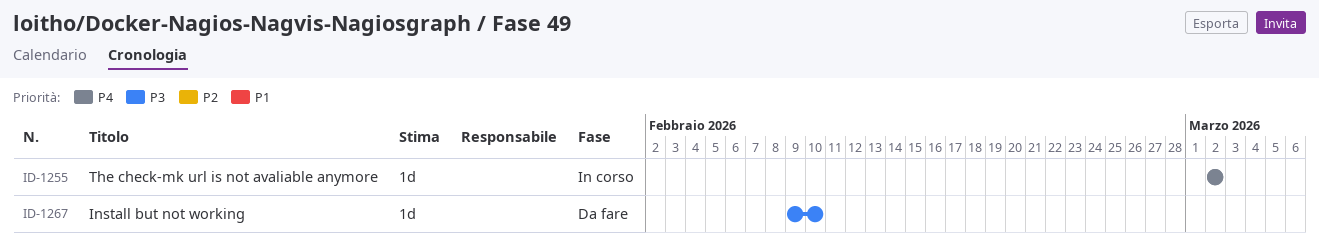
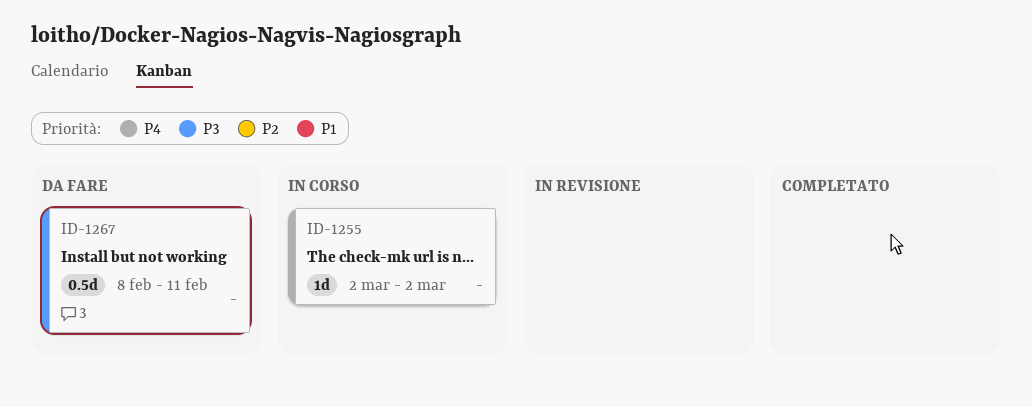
ID-1267, estimate: 1d -> 0.5d
ID-1267, start: Feb 9 -> Feb 8
ID-1267, due: Feb 10 -> Feb 11

